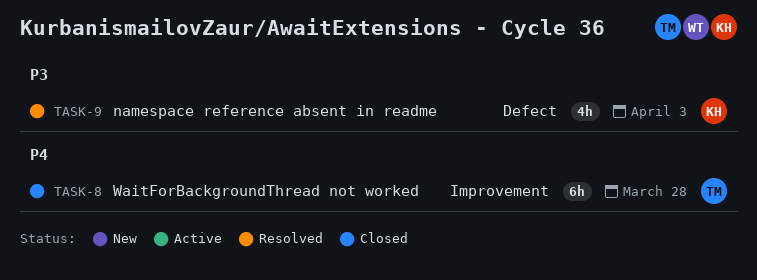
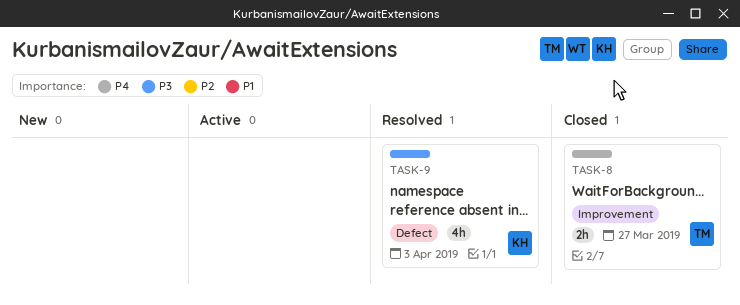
TASK-8, estimate: 6h -> 2h
TASK-8, due: Mar 28 -> Mar 27

